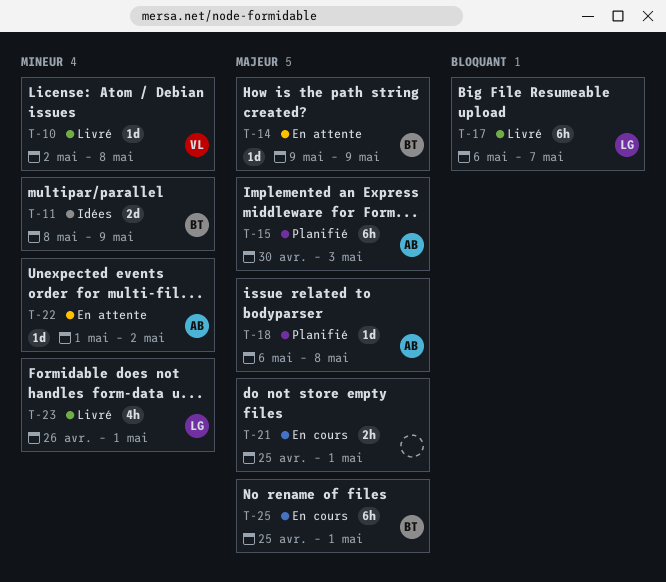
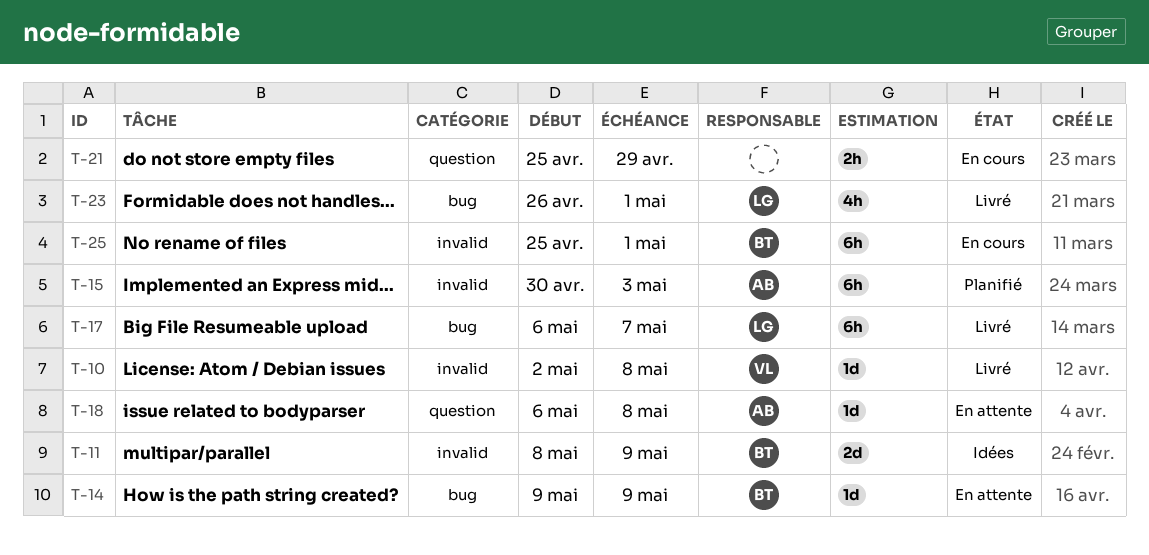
T-18, status: Planifié -> En attente
T-21, due: May 1 -> Apr 29
T-22: present -> none

